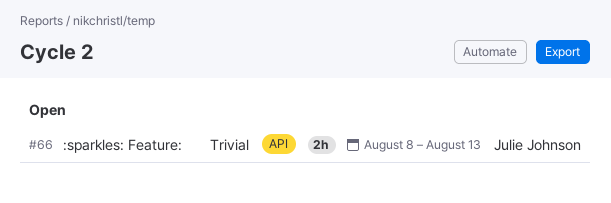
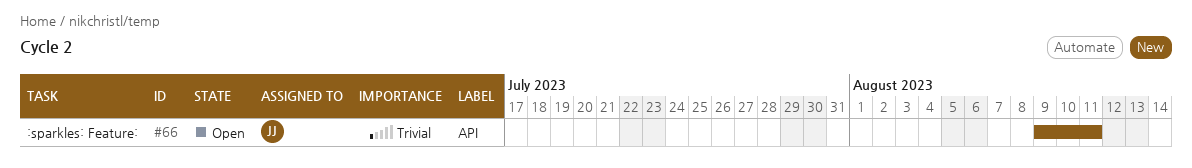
#66, start: Aug 8 -> Aug 9
#66, due: Aug 13 -> Aug 11

